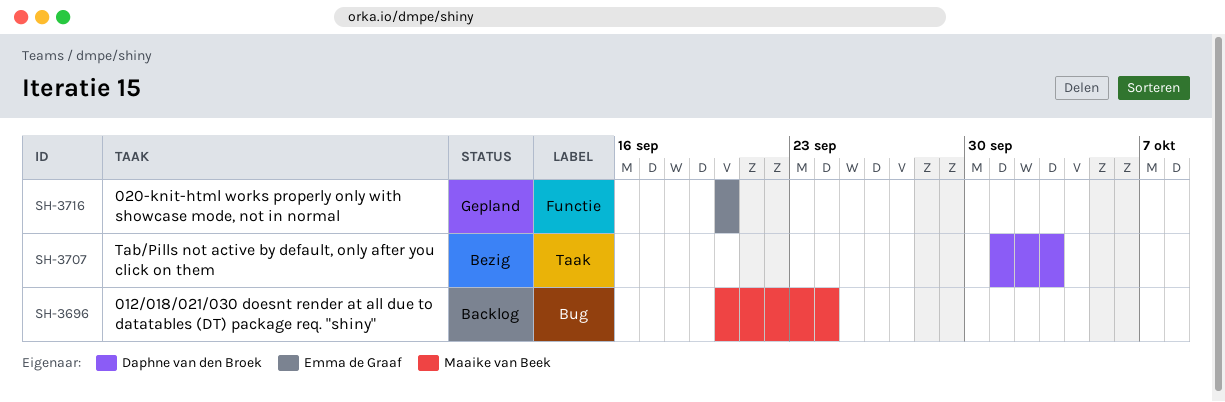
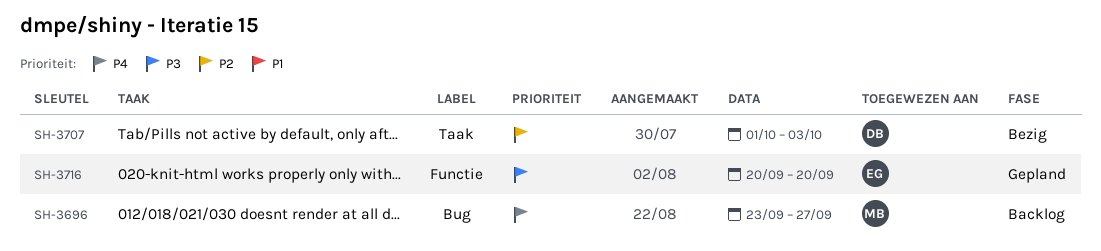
SH-3696, start: Sep 20 -> Sep 23
SH-3696, due: Sep 24 -> Sep 27

